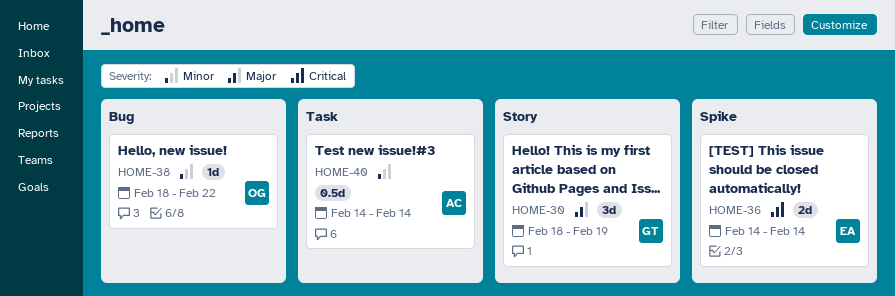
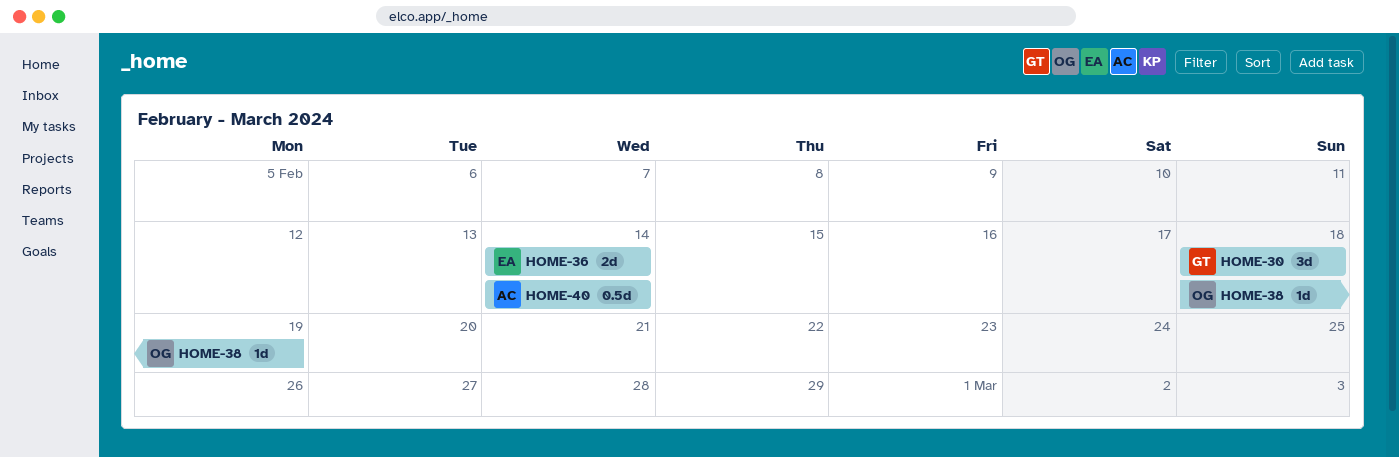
HOME-30, due: Feb 19 -> Feb 18
HOME-38, due: Feb 22 -> Feb 19

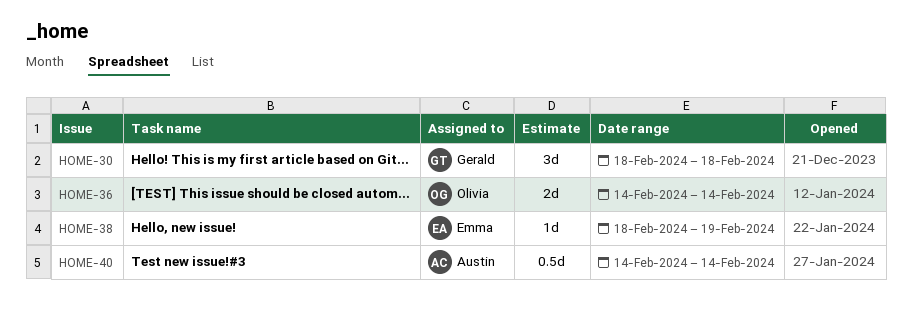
HOME-36, owner: Emma -> Olivia
HOME-38, owner: Olivia -> Emma

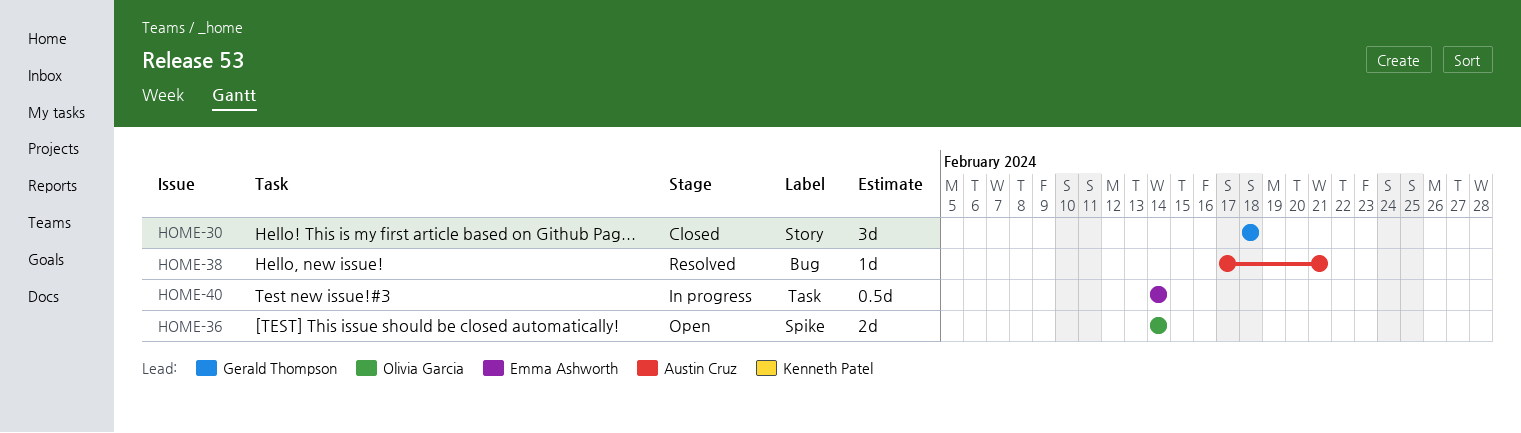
HOME-38, owner: Emma Ashworth -> Austin Cruz
HOME-38, start: Feb 18 -> Feb 17
HOME-38, due: Feb 19 -> Feb 21
HOME-40, owner: Austin Cruz -> Emma Ashworth

